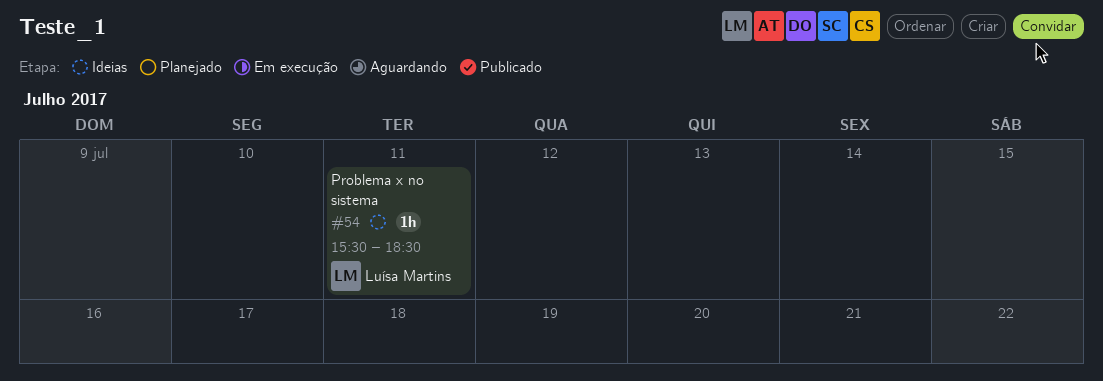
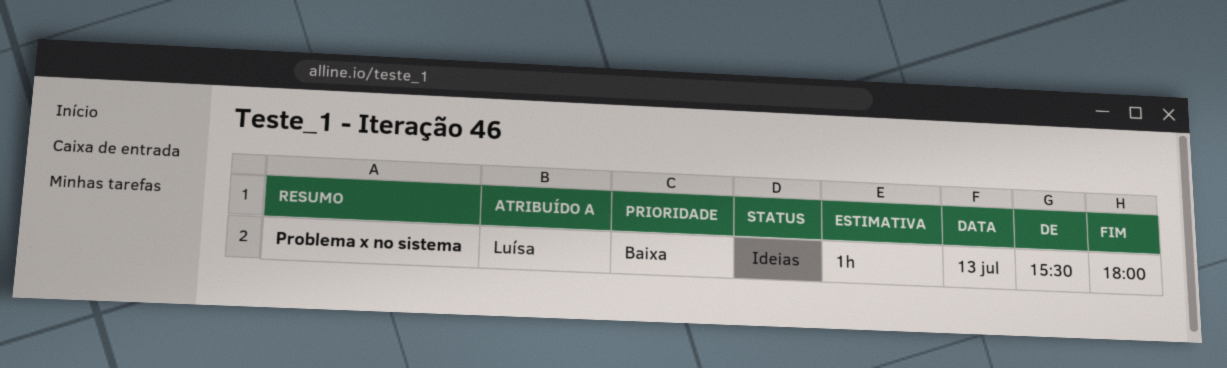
Problema x no sistema, day: Jul 11 -> Jul 13
Problema x no sistema, ends: 18:30 -> 18:00

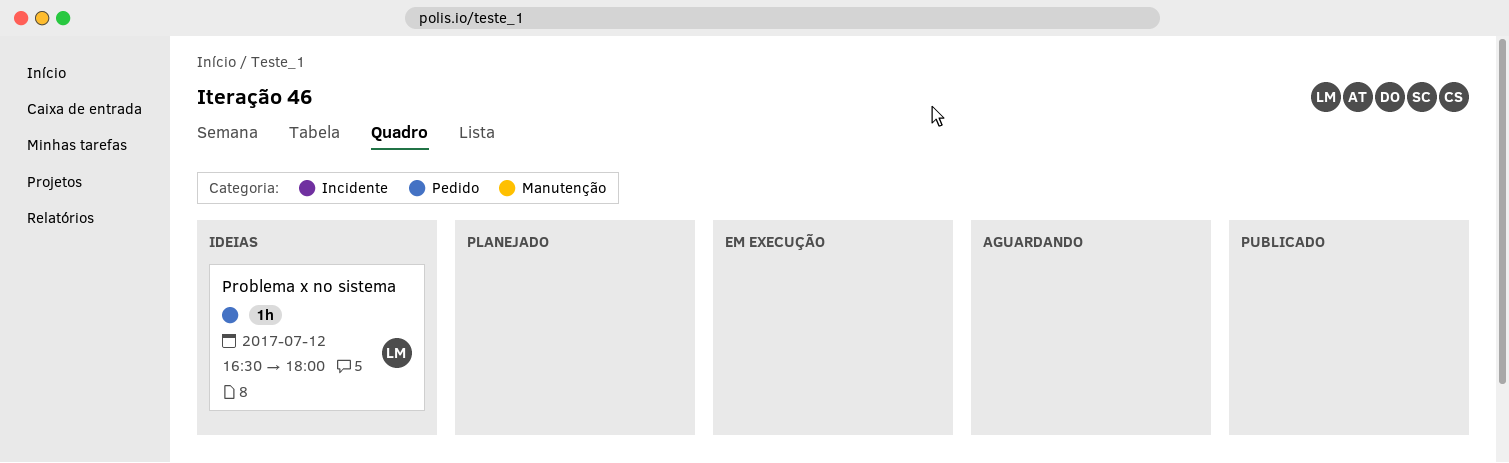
Problema x no sistema, day: Jul 13 -> Jul 12
Problema x no sistema, begins: 15:30 -> 16:30

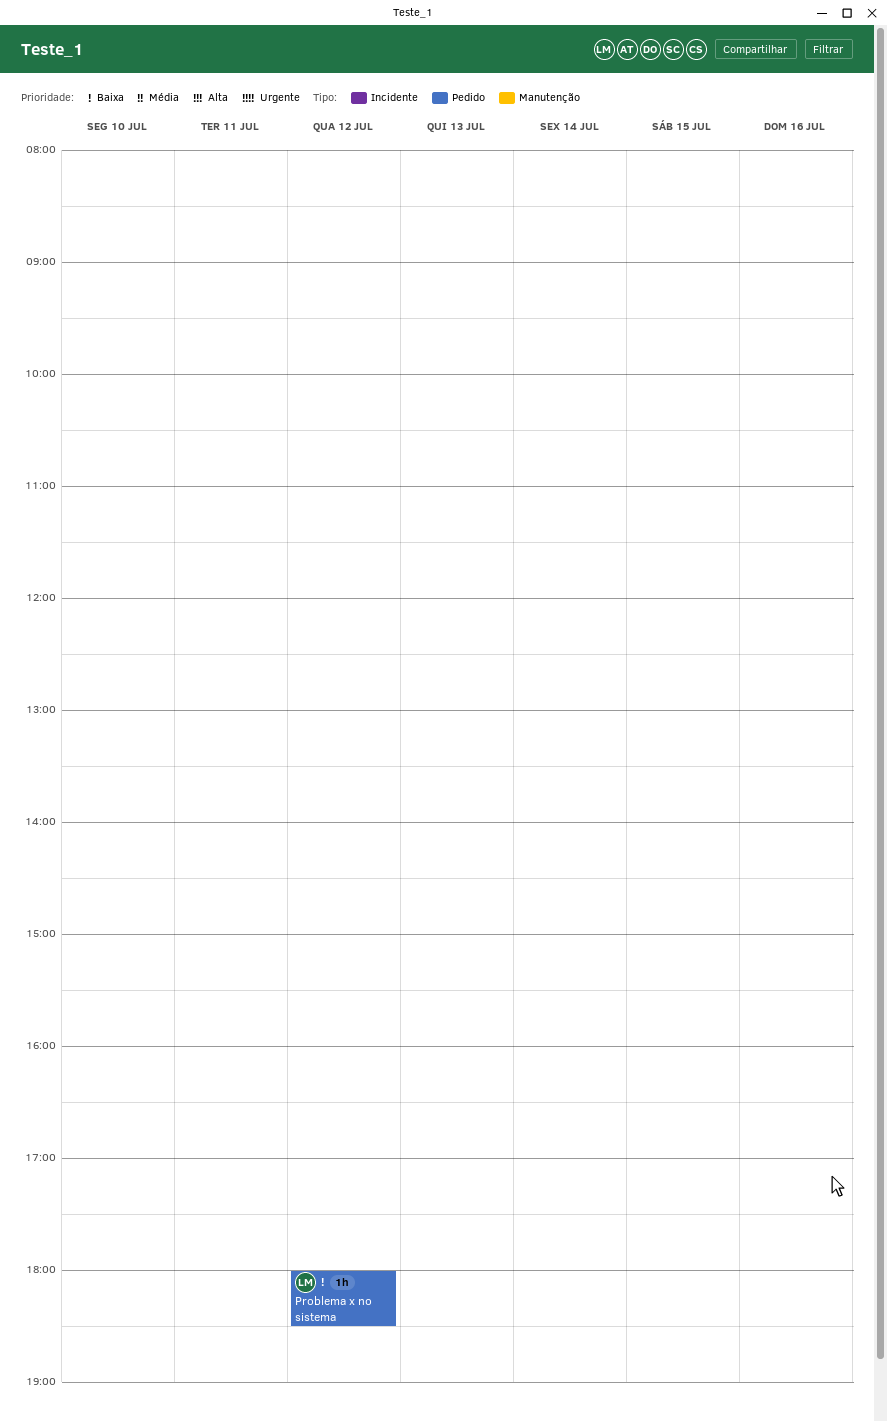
Problema x no sistema, begins: 16:30 -> 18:00
Problema x no sistema, ends: 18:00 -> 18:30

